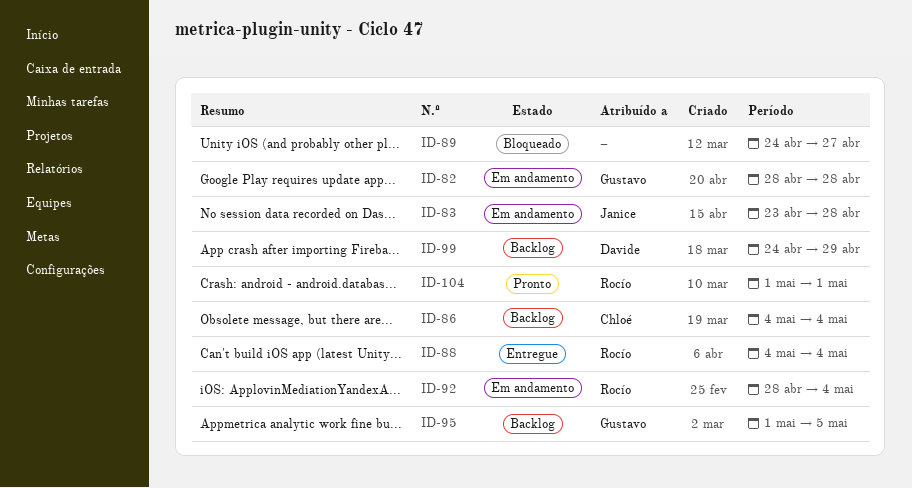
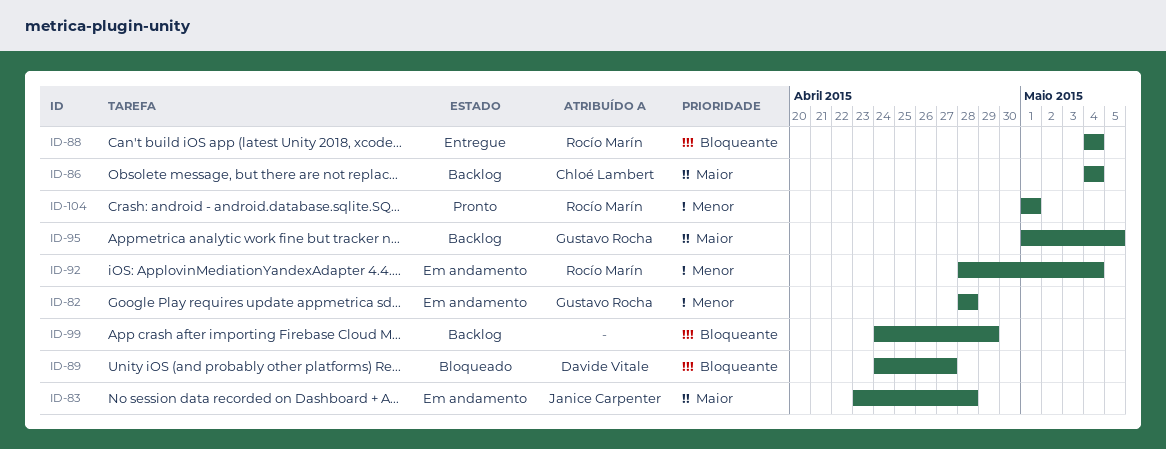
ID-89, owner: none -> Davide Vitale
ID-99, owner: Davide Vitale -> none

